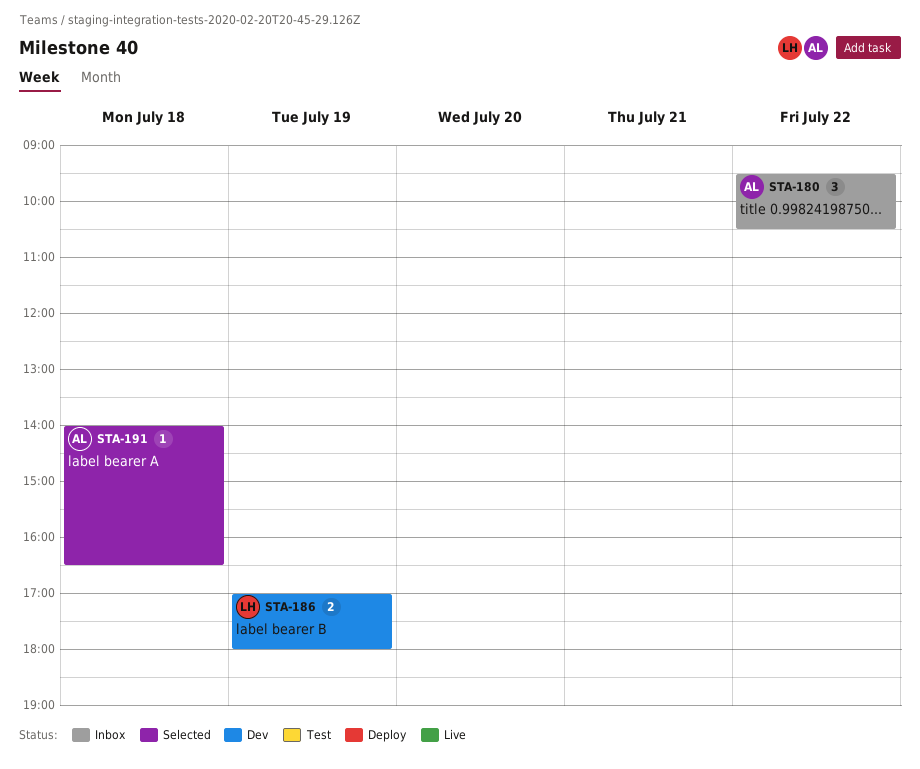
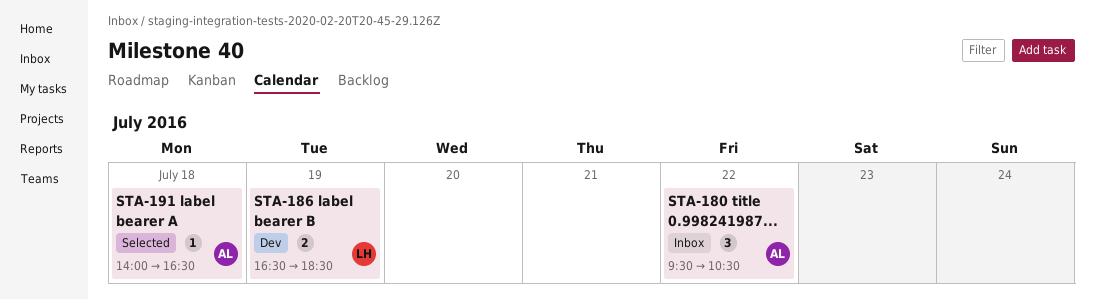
STA-186, begins: 17:00 -> 16:30
STA-186, ends: 18:00 -> 18:30

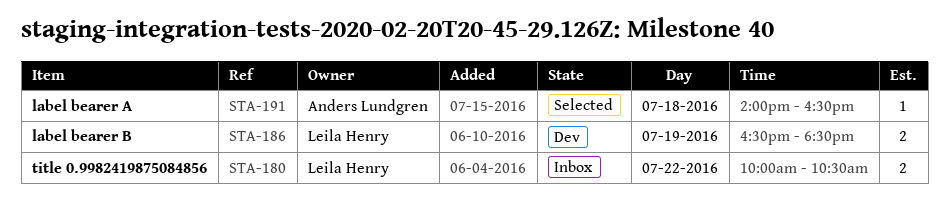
STA-180, owner: Anders Lundgren -> Leila Henry
STA-180, estimate: 3 -> 2
STA-180, begins: 09:30 -> 10:00

